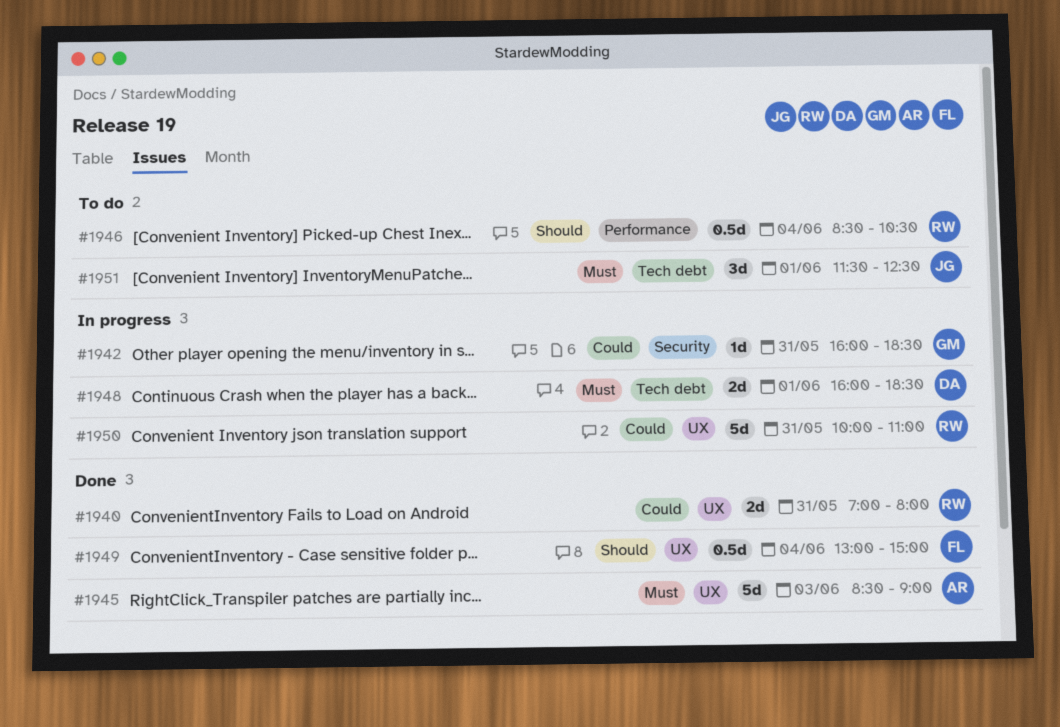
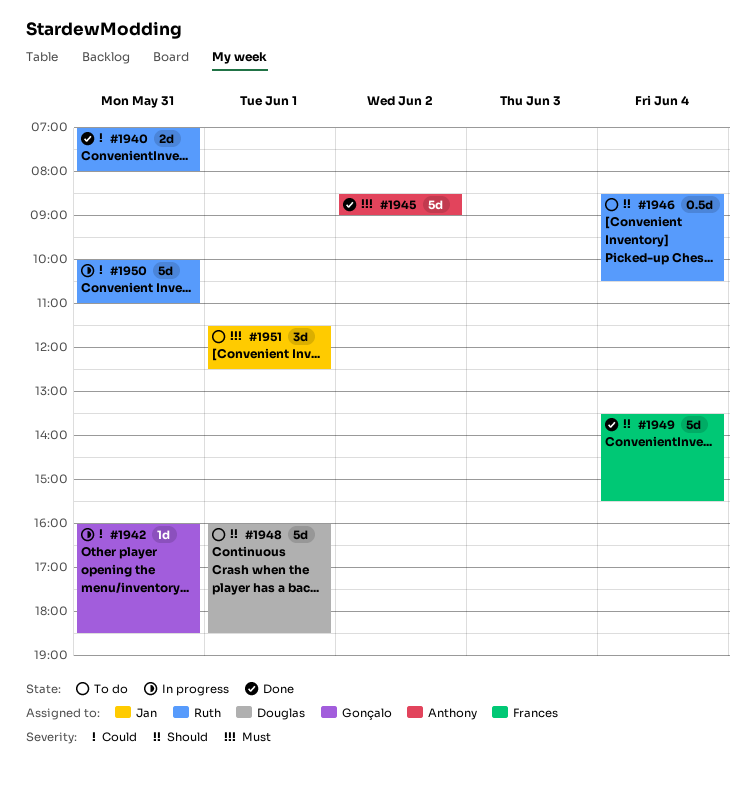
#1945, day: Jun 3 -> Jun 2
#1948, status: In progress -> To do
#1948, priority: Must -> Should
#1948, estimate: 2d -> 5d
#1949, estimate: 0.5d -> 5d
#1949, begins: 13:00 -> 13:30
#1949, ends: 15:00 -> 15:30

